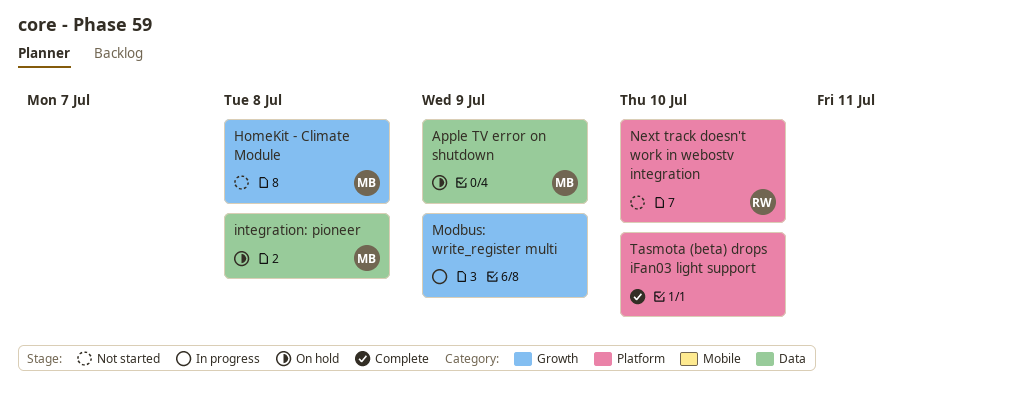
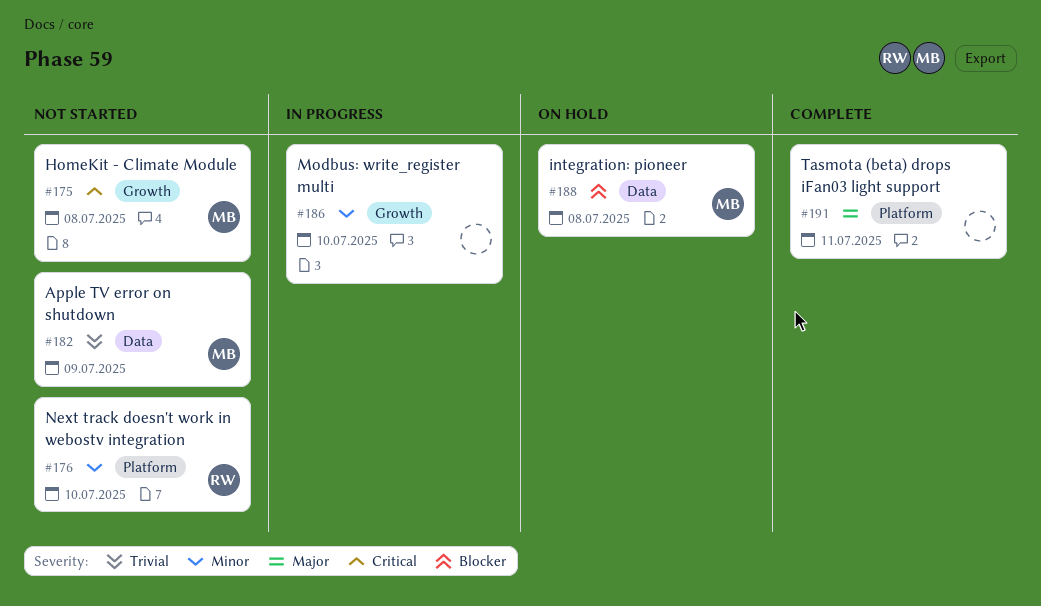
Apple TV error on shutdown, status: On hold -> Not started
Modbus: write_register multi, due: Jul 9 -> Jul 10
Tasmota (beta) drops iFan03 light support, due: Jul 10 -> Jul 11

